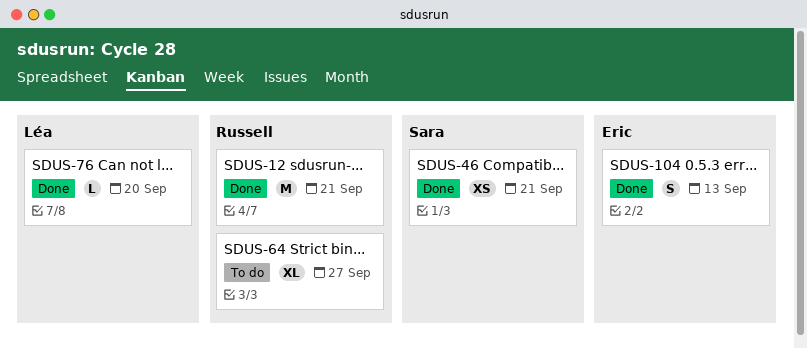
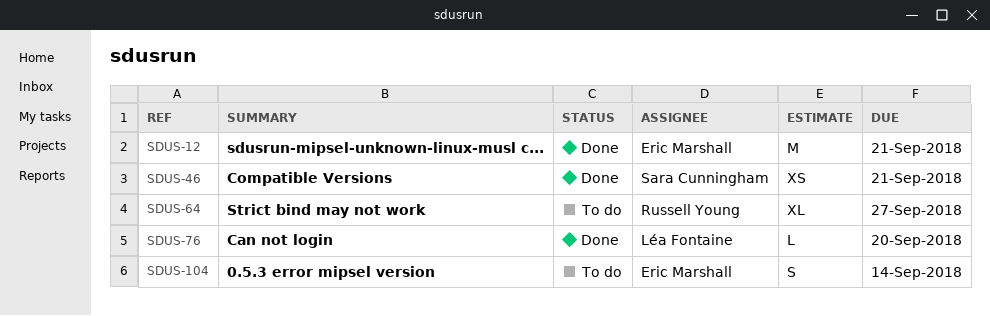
SDUS-12, owner: Russell Young -> Eric Marshall
SDUS-104, status: Done -> To do
SDUS-104, due: Sep 13 -> Sep 14

